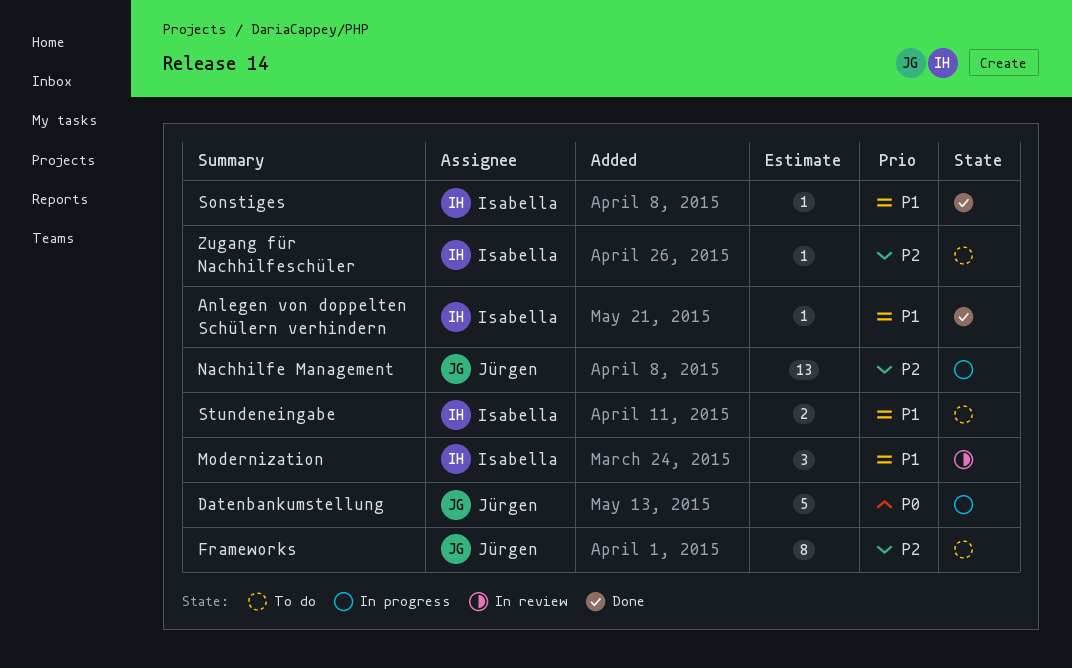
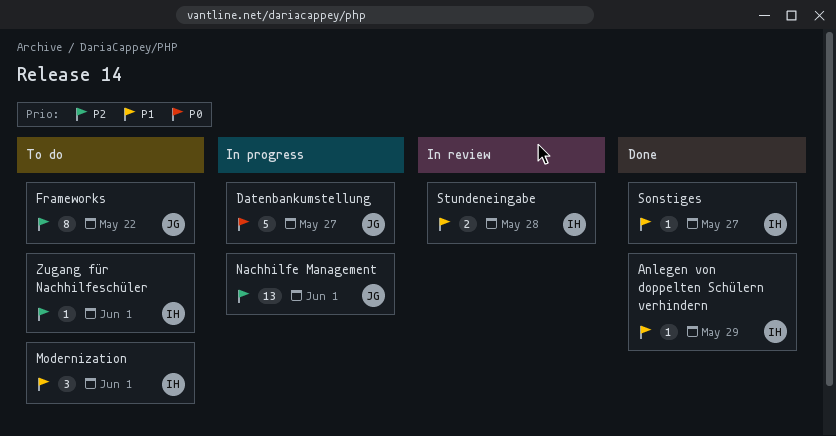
Modernization, status: In review -> To do
Stundeneingabe, status: To do -> In review

